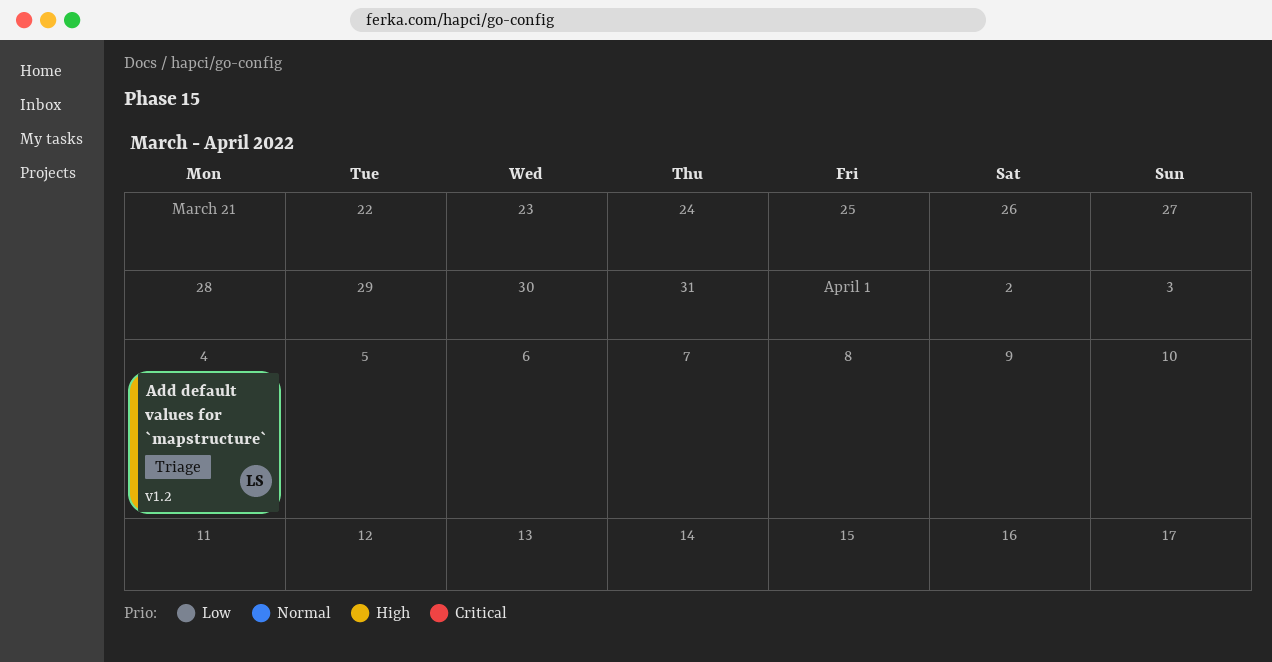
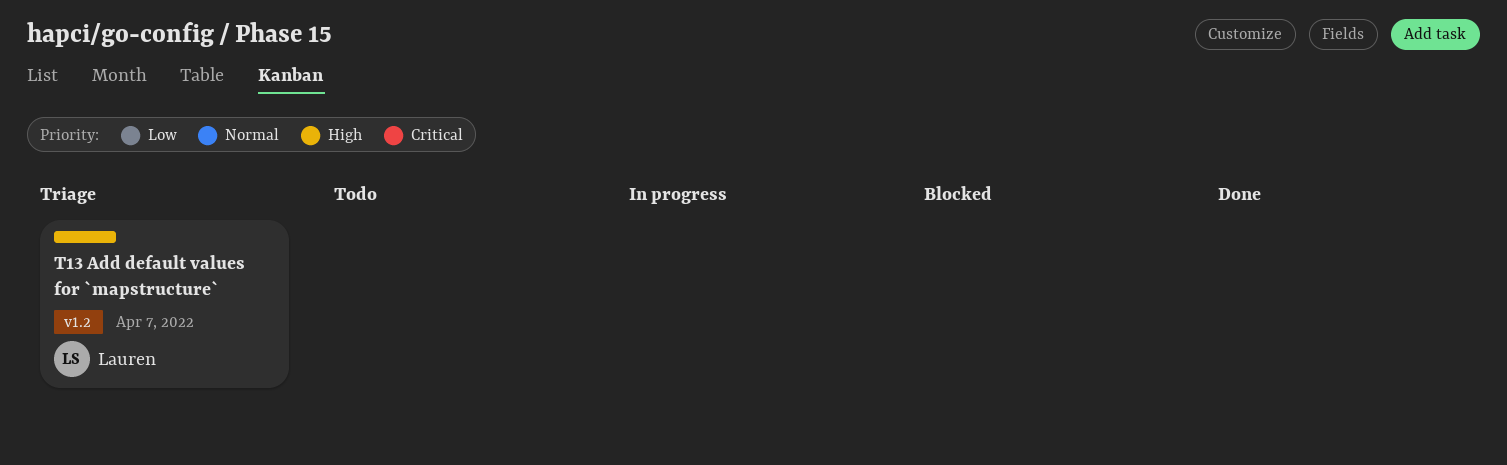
Add default values for `mapstructure`, due: Apr 4 -> Apr 7

